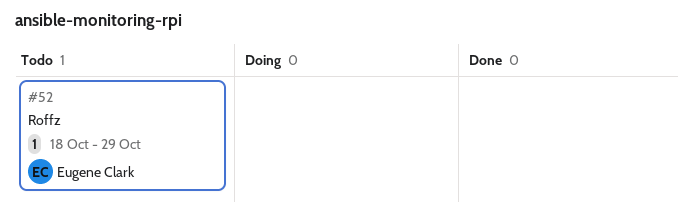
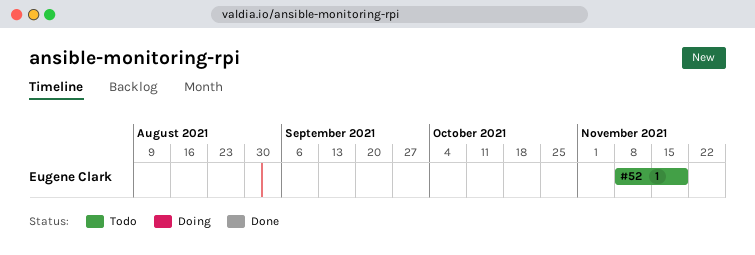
#52, start: Oct 18 -> Nov 8
#52, due: Oct 29 -> Nov 19

